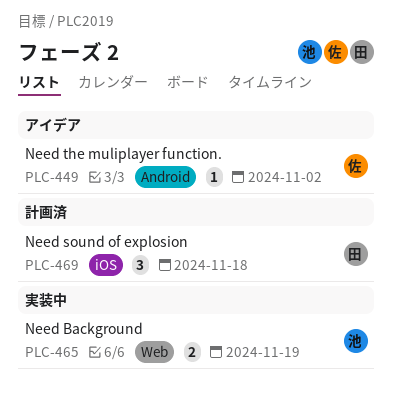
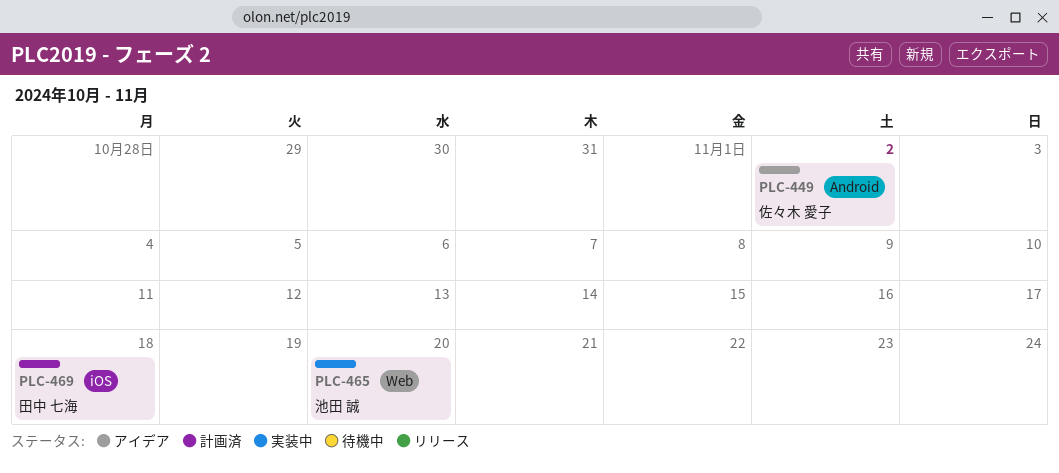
PLC-465, due: Nov 19 -> Nov 20

